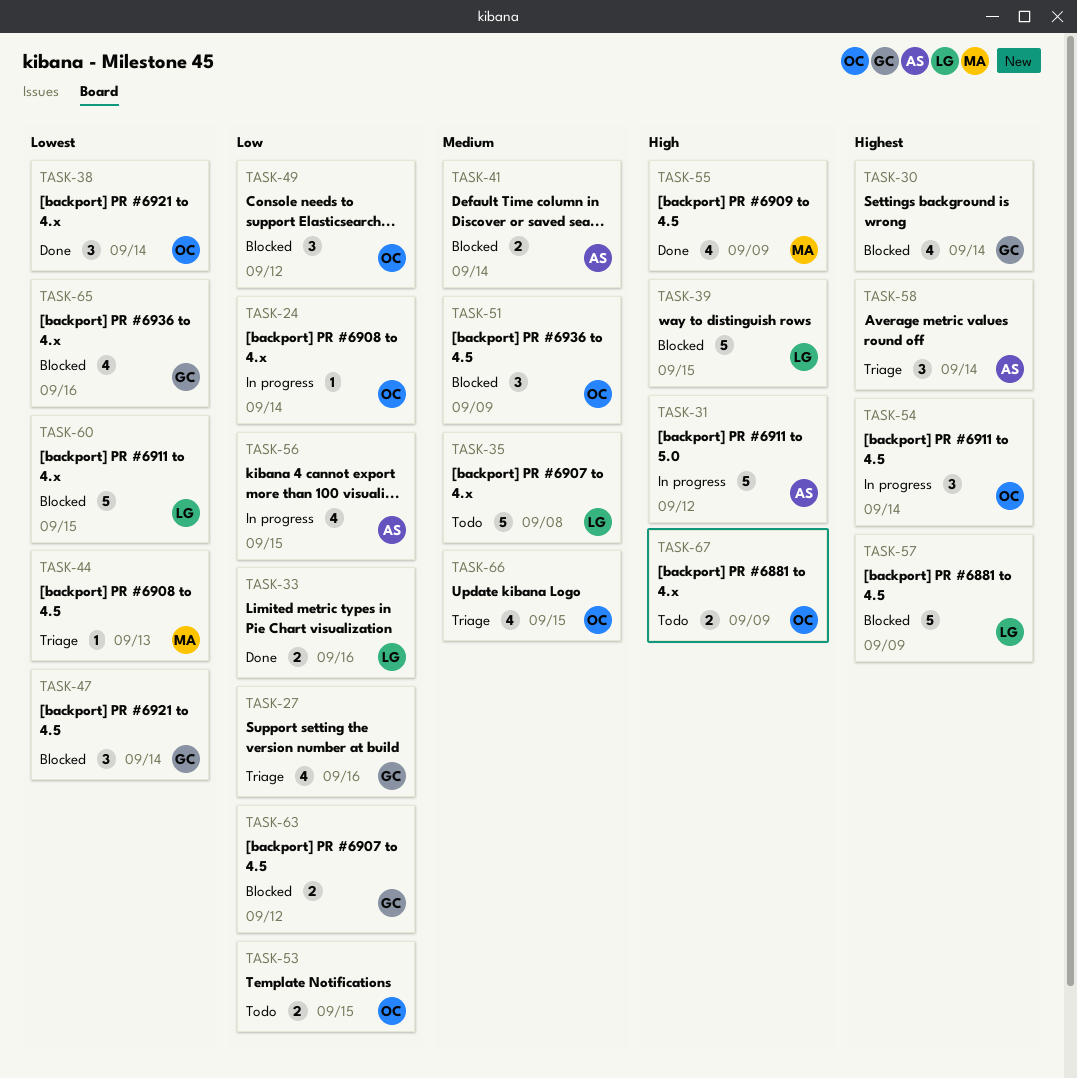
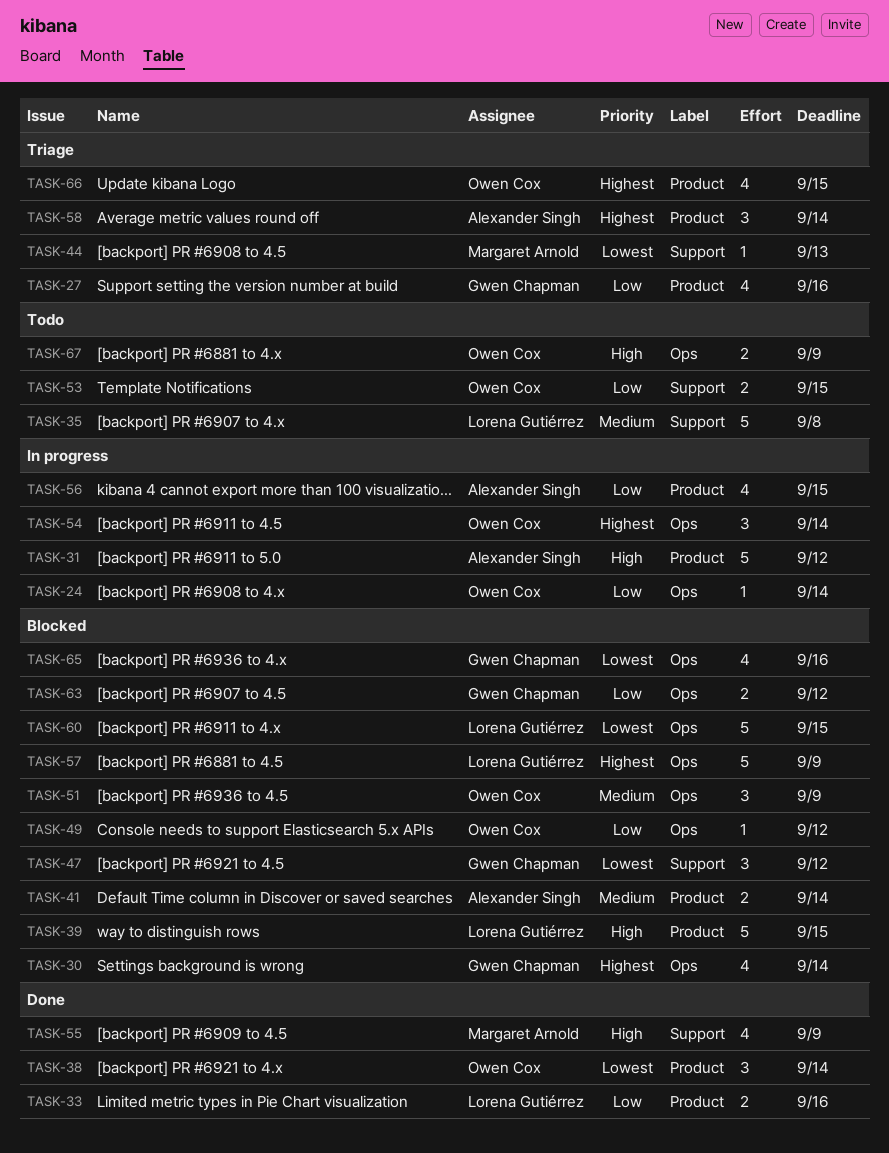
TASK-47, due: Sep 14 -> Sep 12
TASK-49, estimate: 3 -> 1
TASK-66, priority: Medium -> Highest

